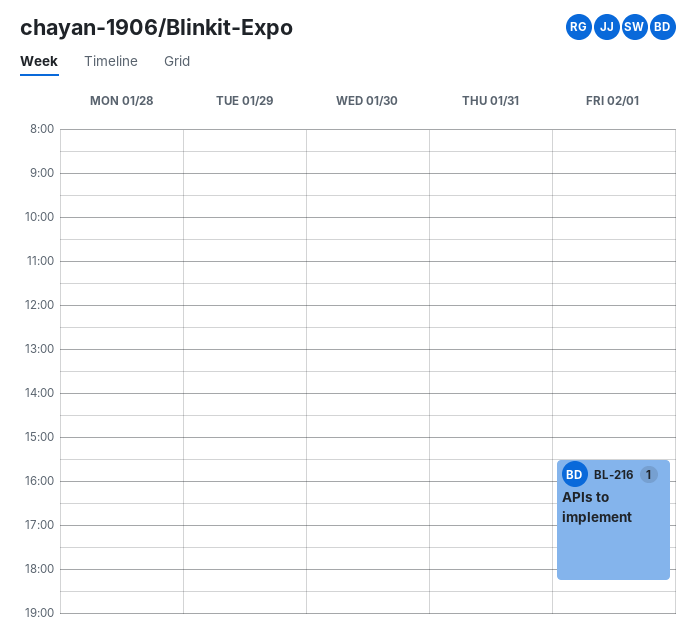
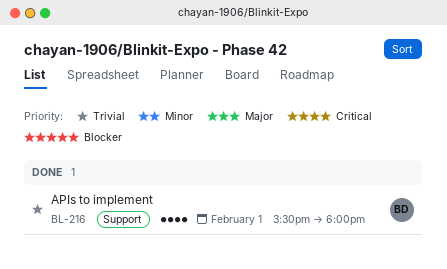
BL-216, estimate: 1 -> 4
BL-216, ends: 18:15 -> 18:00

